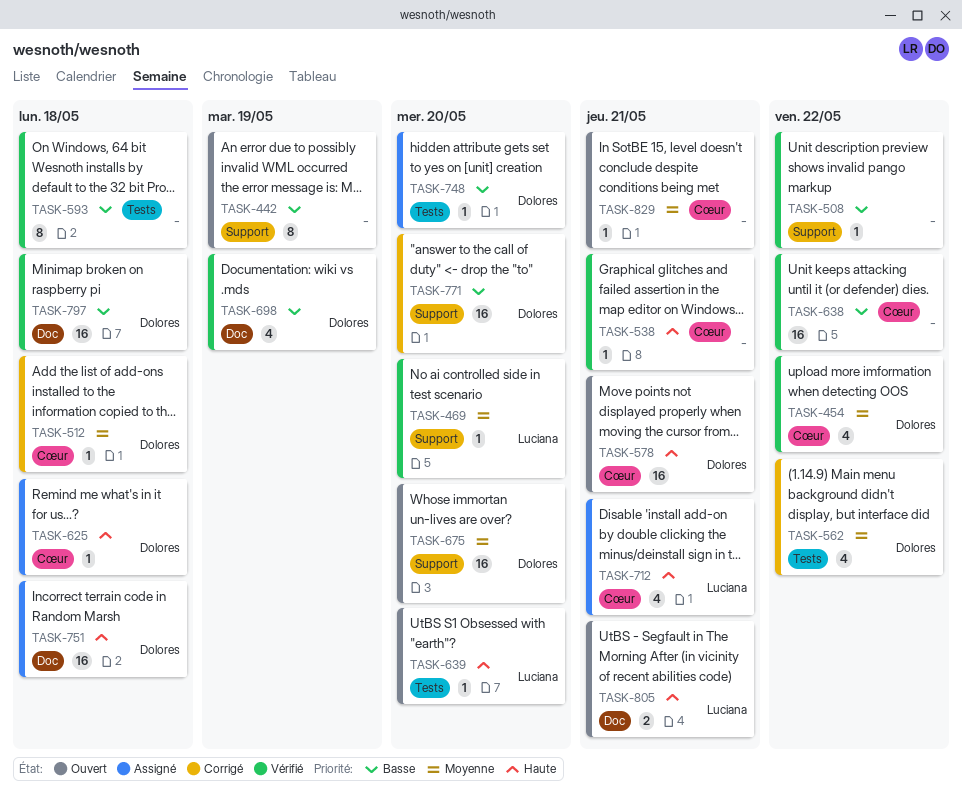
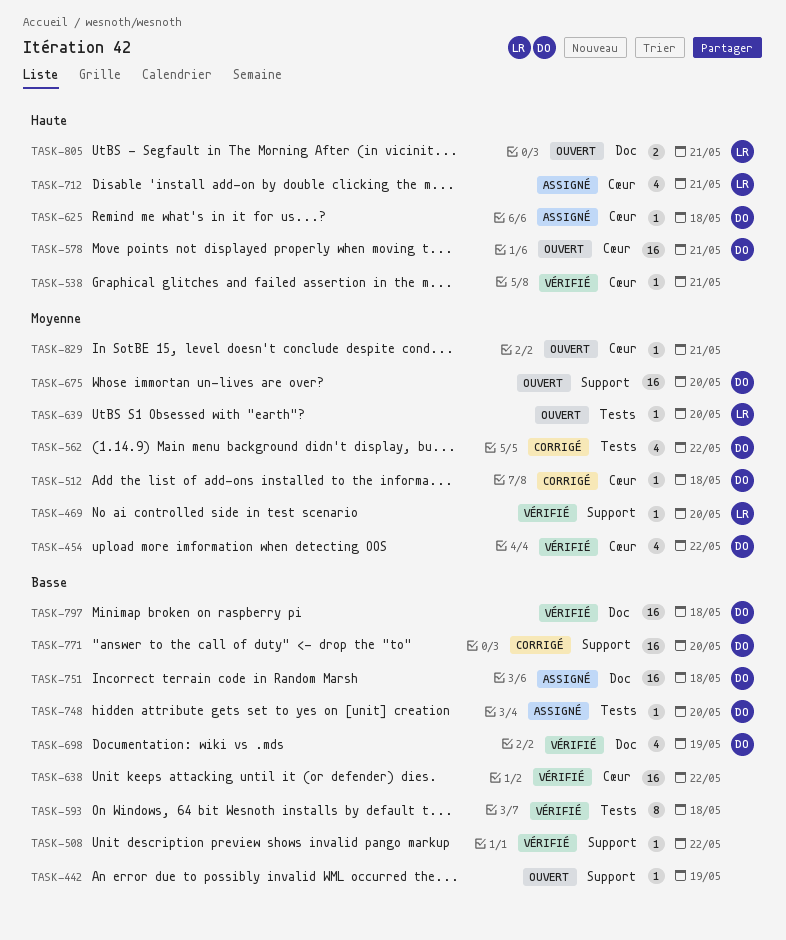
TASK-442, estimate: 8 -> 1
TASK-639, priority: Haute -> Moyenne
TASK-751, priority: Haute -> Basse

